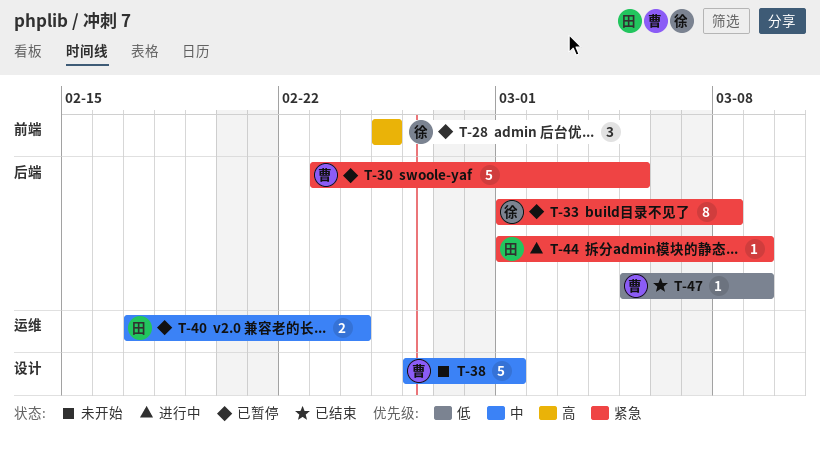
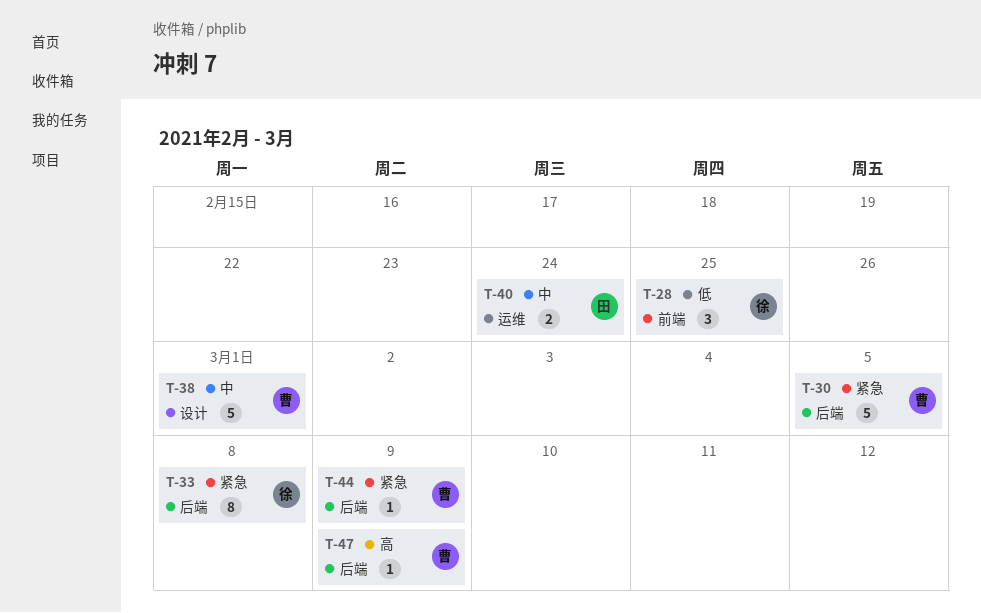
T-28, priority: 高 -> 低
T-44, owner: 田 -> 曹
T-47, priority: 低 -> 高

